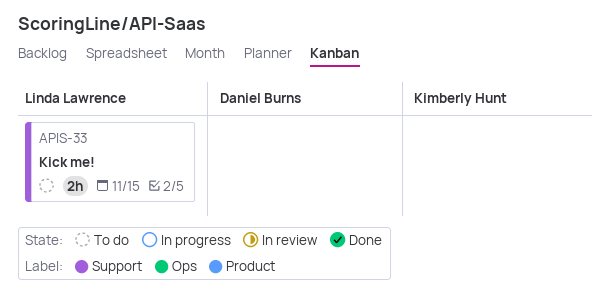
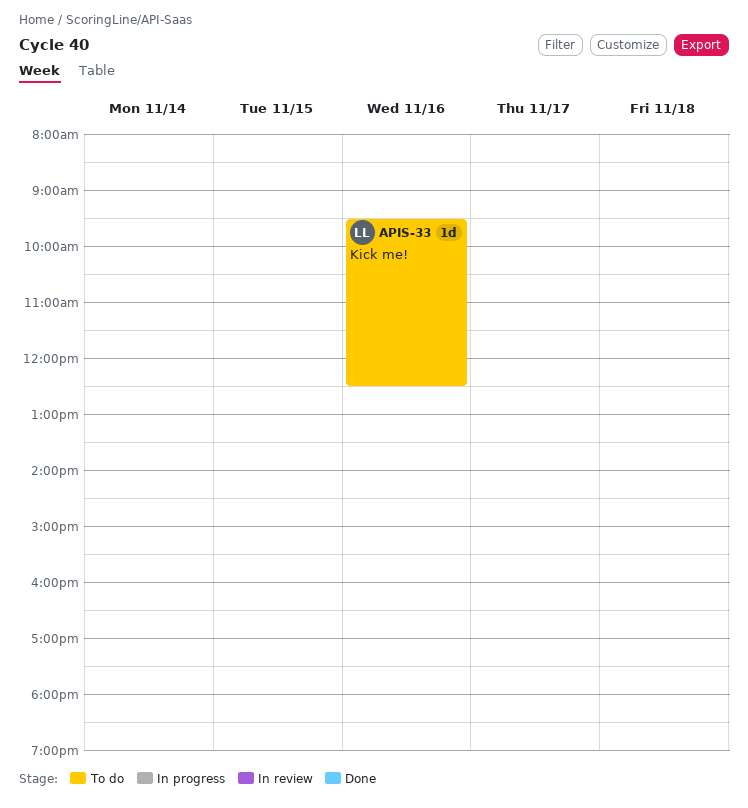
APIS-33, estimate: 2h -> 1d
APIS-33, day: Nov 15 -> Nov 16

